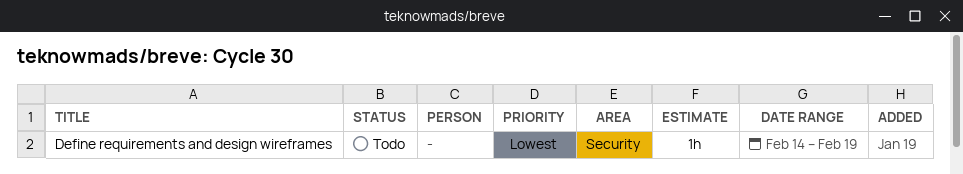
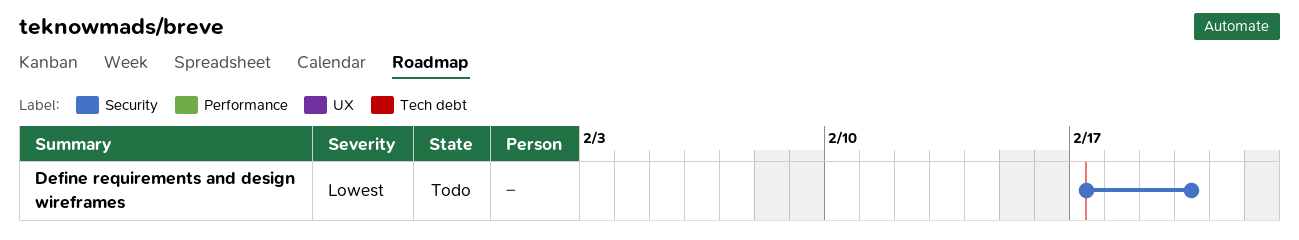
Define requirements and design wireframes, start: Feb 14 -> Feb 17
Define requirements and design wireframes, due: Feb 19 -> Feb 20

